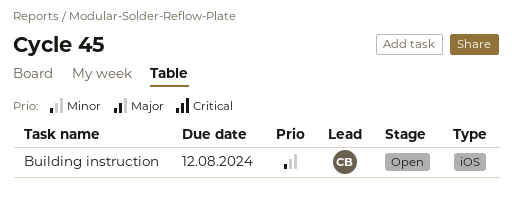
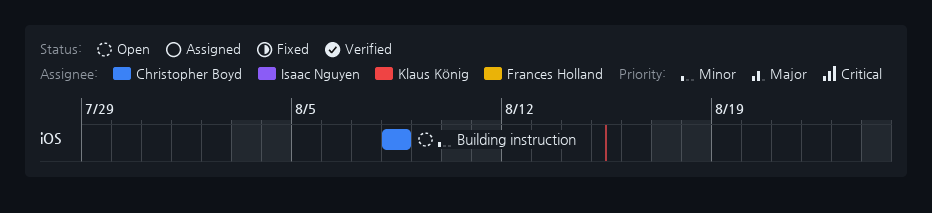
Building instruction, due: Aug 12 -> Aug 8

